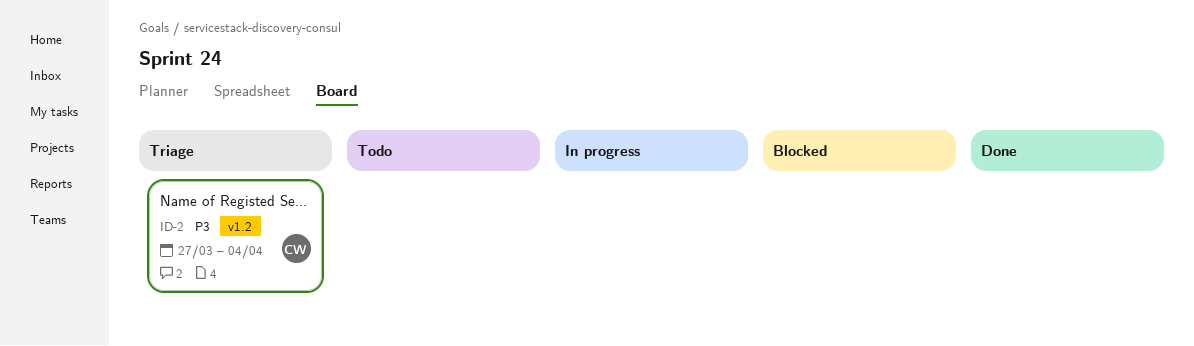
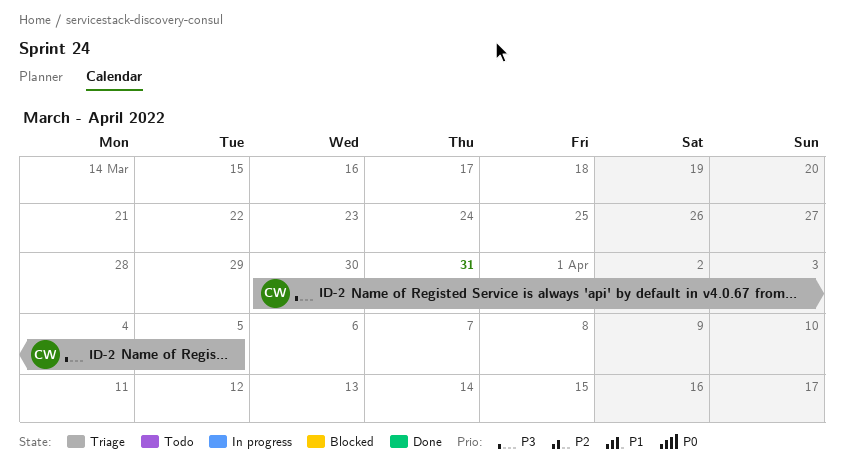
ID-2, start: Mar 27 -> Mar 30
ID-2, due: Apr 4 -> Apr 5

